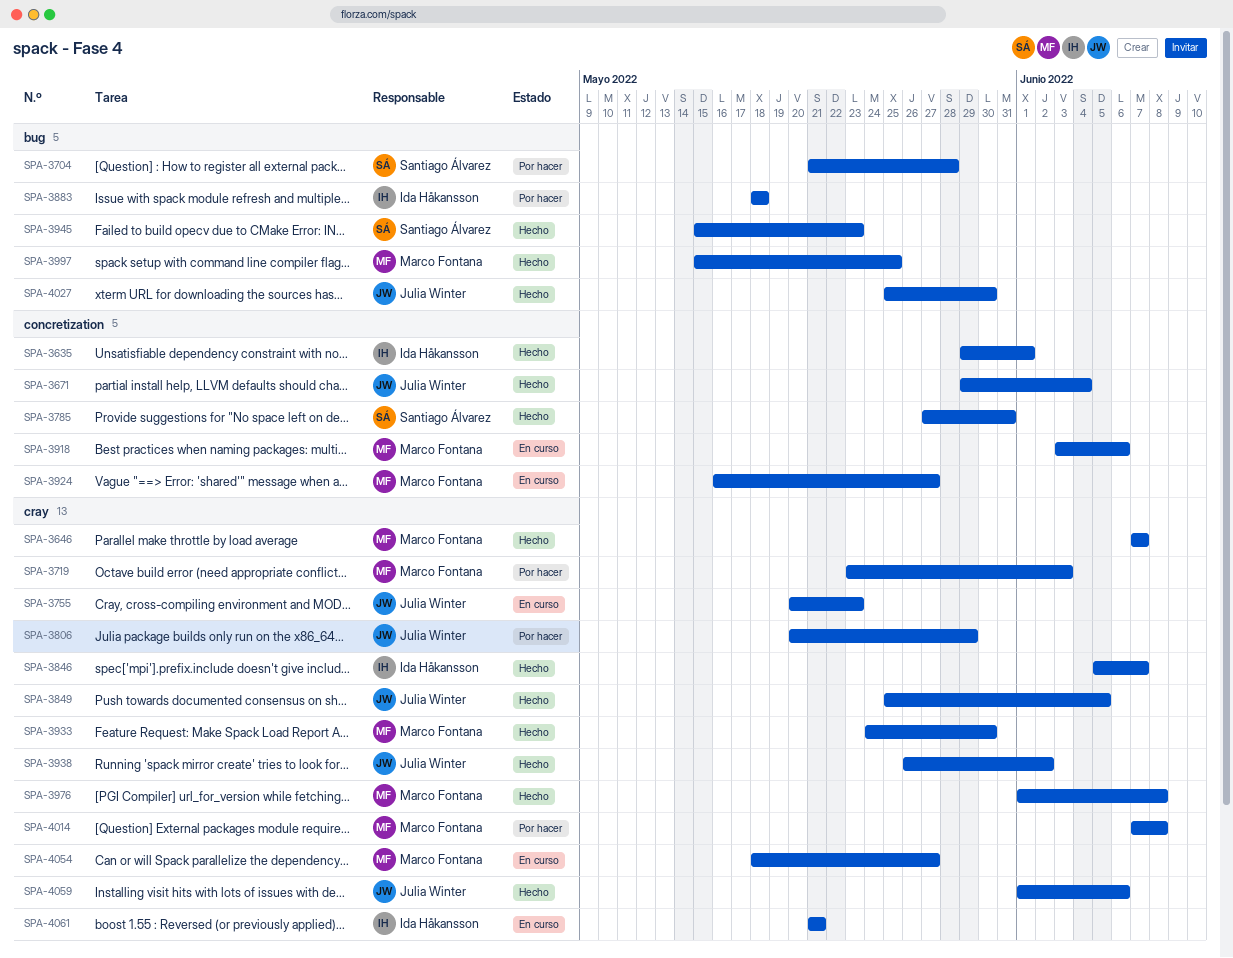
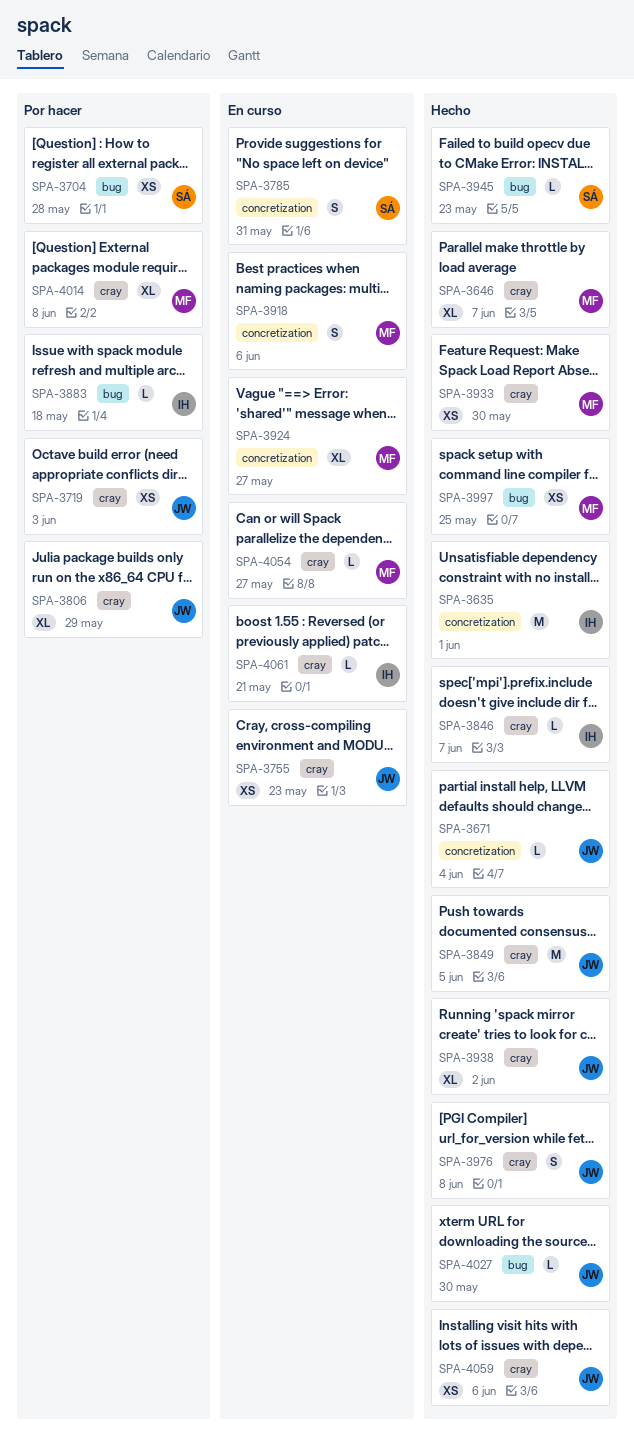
SPA-3719, owner: Marco Fontana -> Julia Winter
SPA-3785, status: Hecho -> En curso
SPA-3976, owner: Marco Fontana -> Julia Winter

